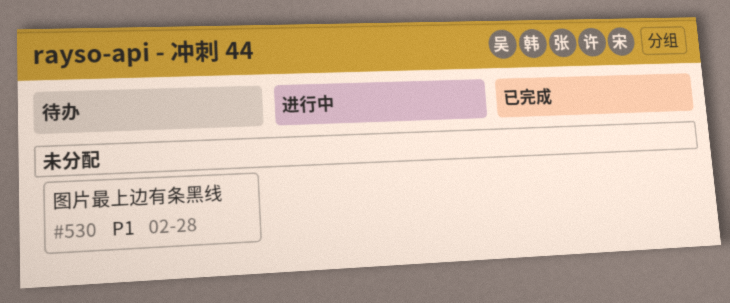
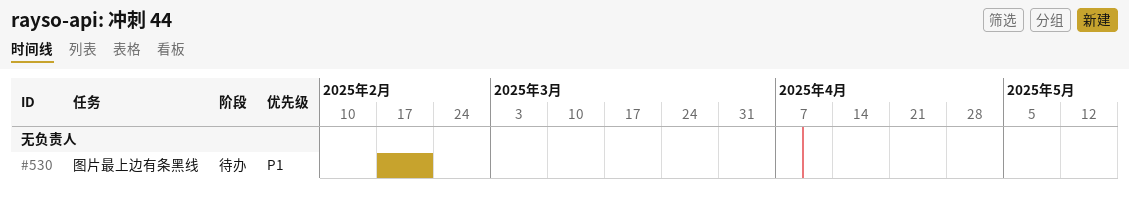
#530, due: Feb 28 -> Feb 21

